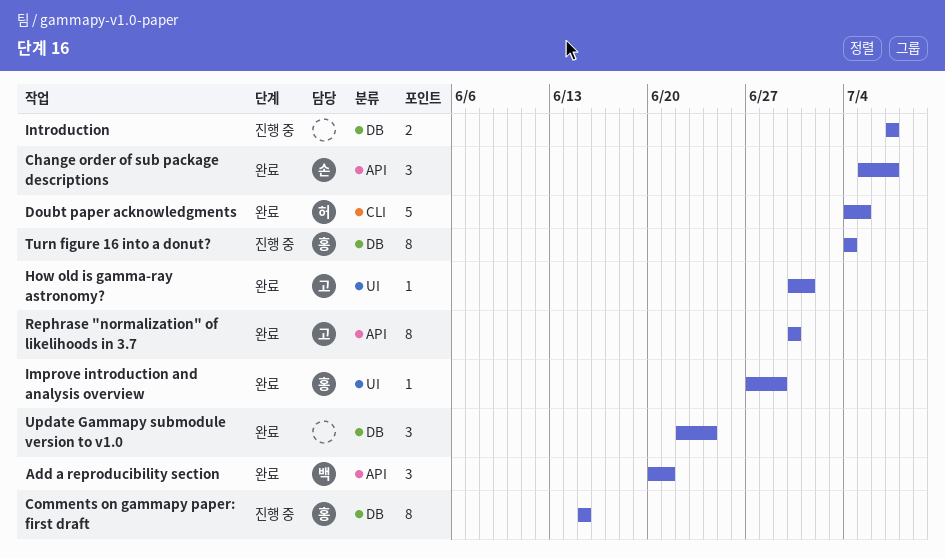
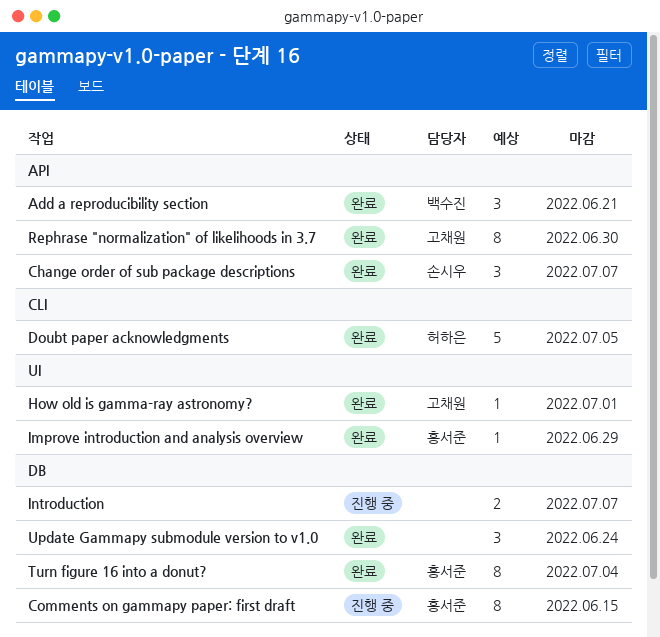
Turn figure 16 into a donut?, status: 진행 중 -> 완료

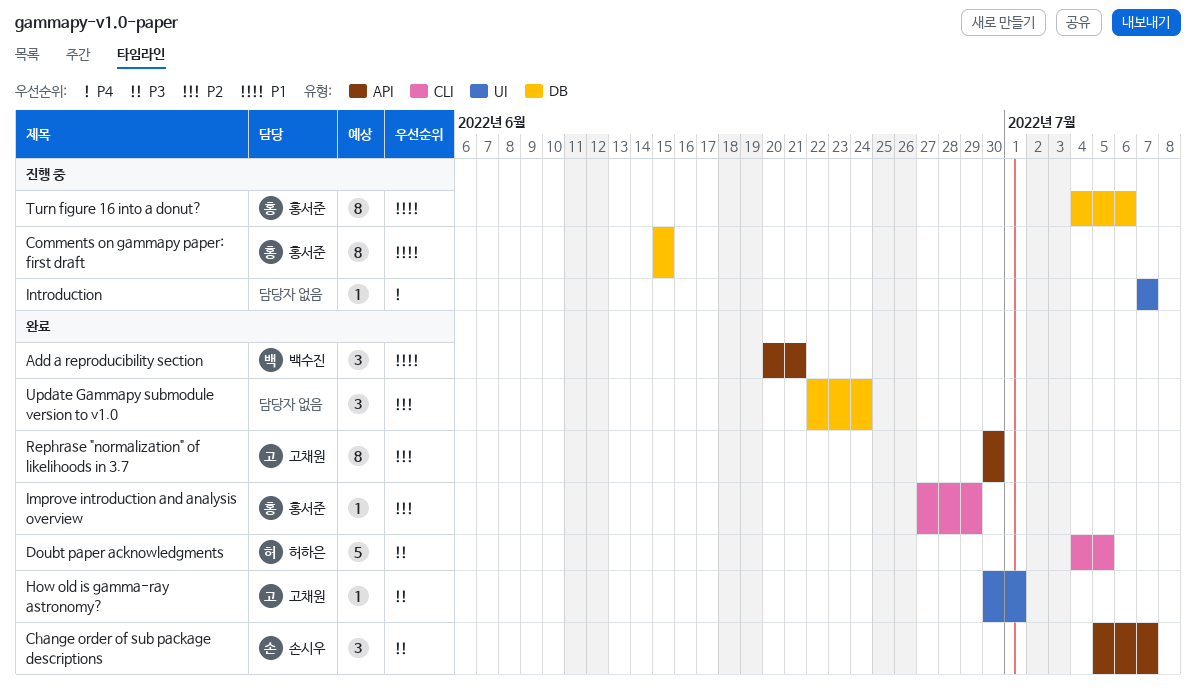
Improve introduction and analysis overview, label: UI -> CLI
Introduction, label: DB -> UI
Introduction, estimate: 2 -> 1
Turn figure 16 into a donut?, status: 완료 -> 진행 중
Turn figure 16 into a donut?, due: Jul 4 -> Jul 6

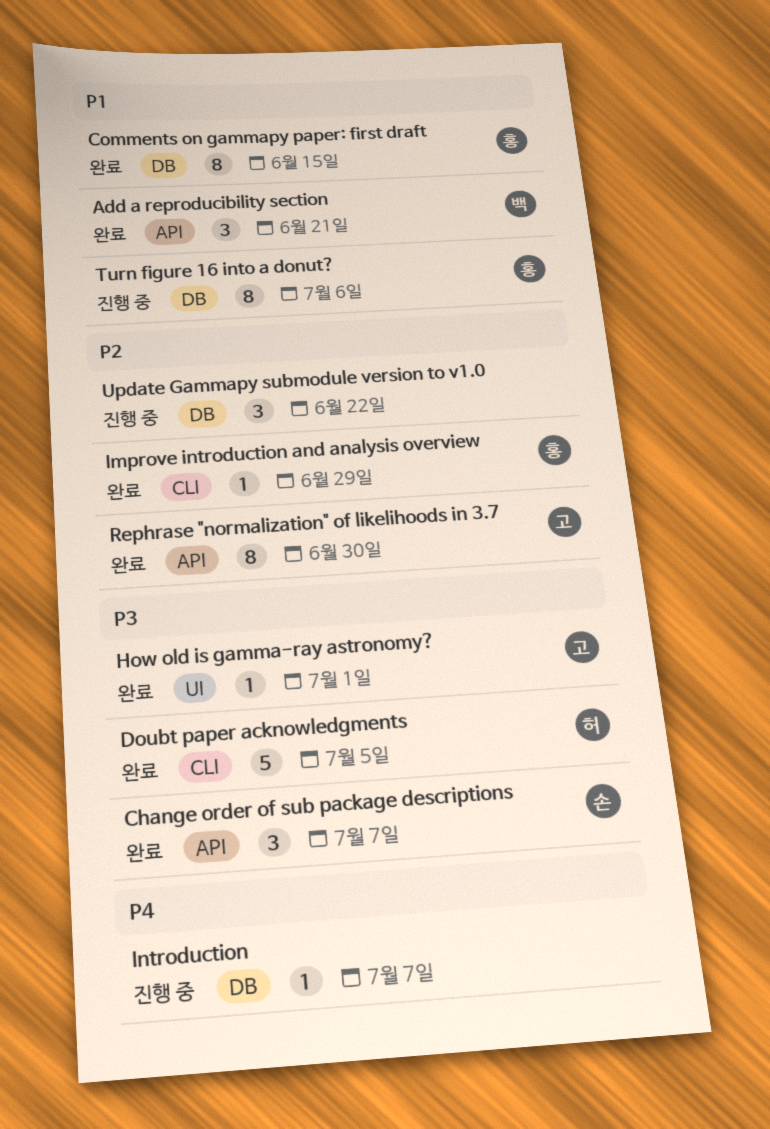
Comments on gammapy paper: first draft, status: 진행 중 -> 완료
Introduction, label: UI -> DB
Update Gammapy submodule version to v1.0, status: 완료 -> 진행 중
Update Gammapy submodule version to v1.0, due: Jun 24 -> Jun 22

